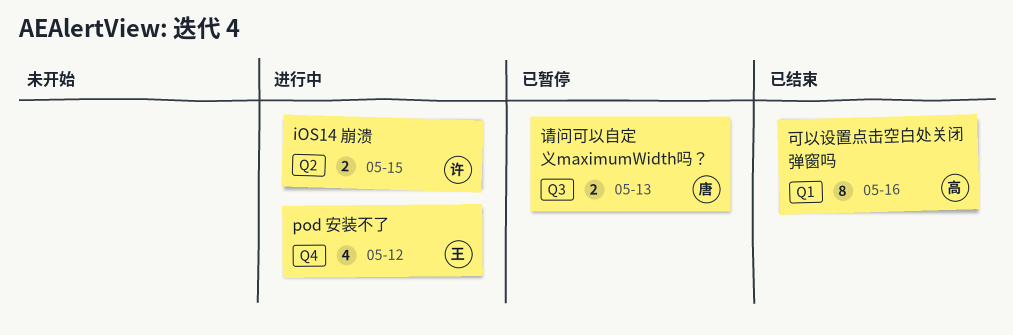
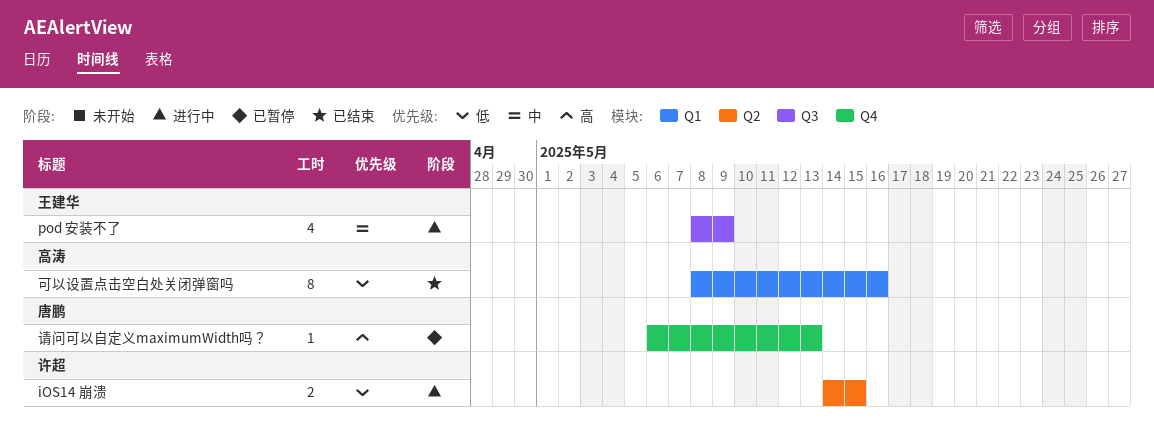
pod 安装不了, label: Q4 -> Q3
pod 安装不了, due: May 12 -> May 9
请问可以自定义maximumWidth吗？, label: Q3 -> Q4
请问可以自定义maximumWidth吗？, estimate: 2 -> 1

